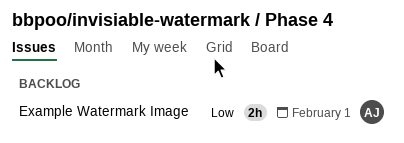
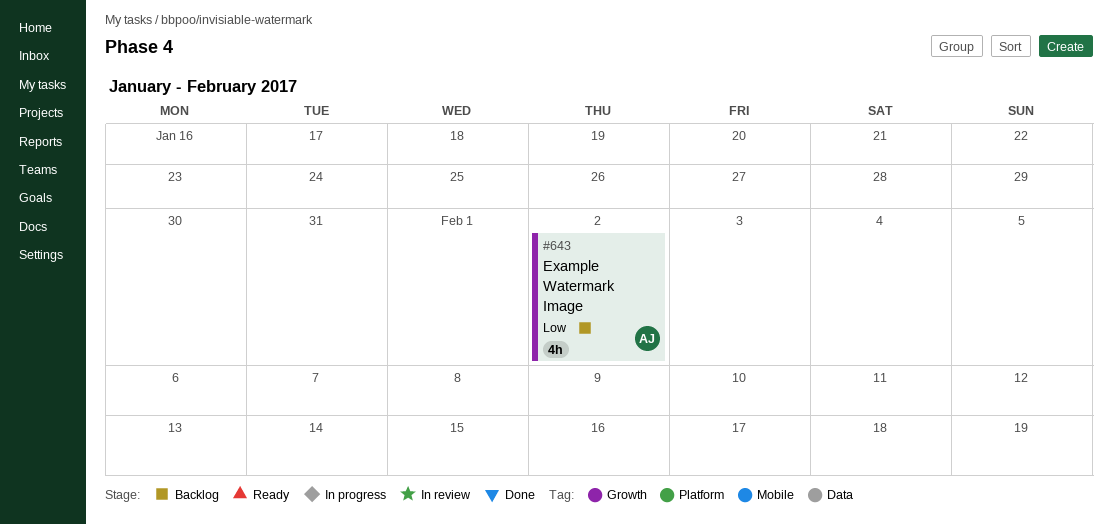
Example Watermark Image, estimate: 2h -> 4h
Example Watermark Image, due: Feb 1 -> Feb 2

